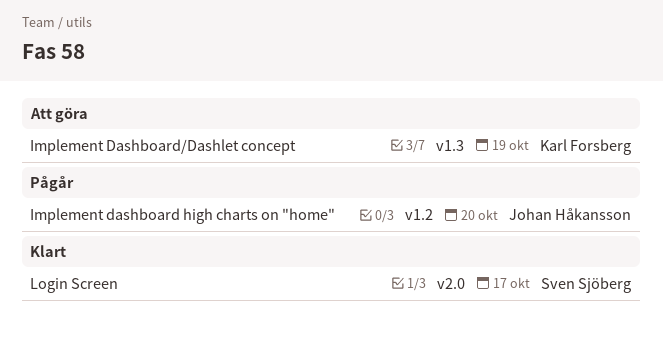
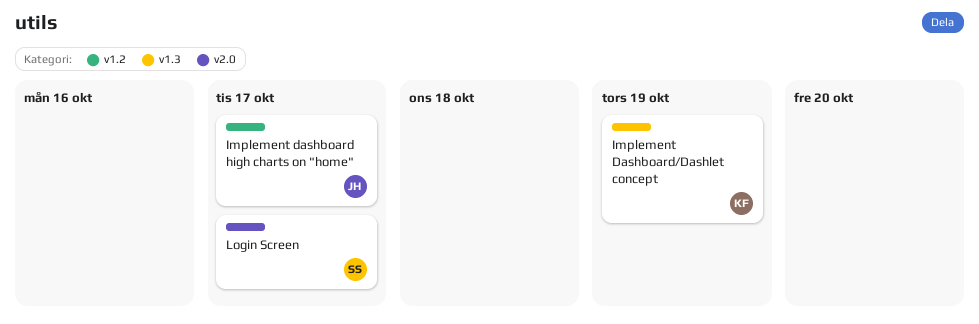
Implement dashboard high charts on "home", due: Oct 20 -> Oct 17

